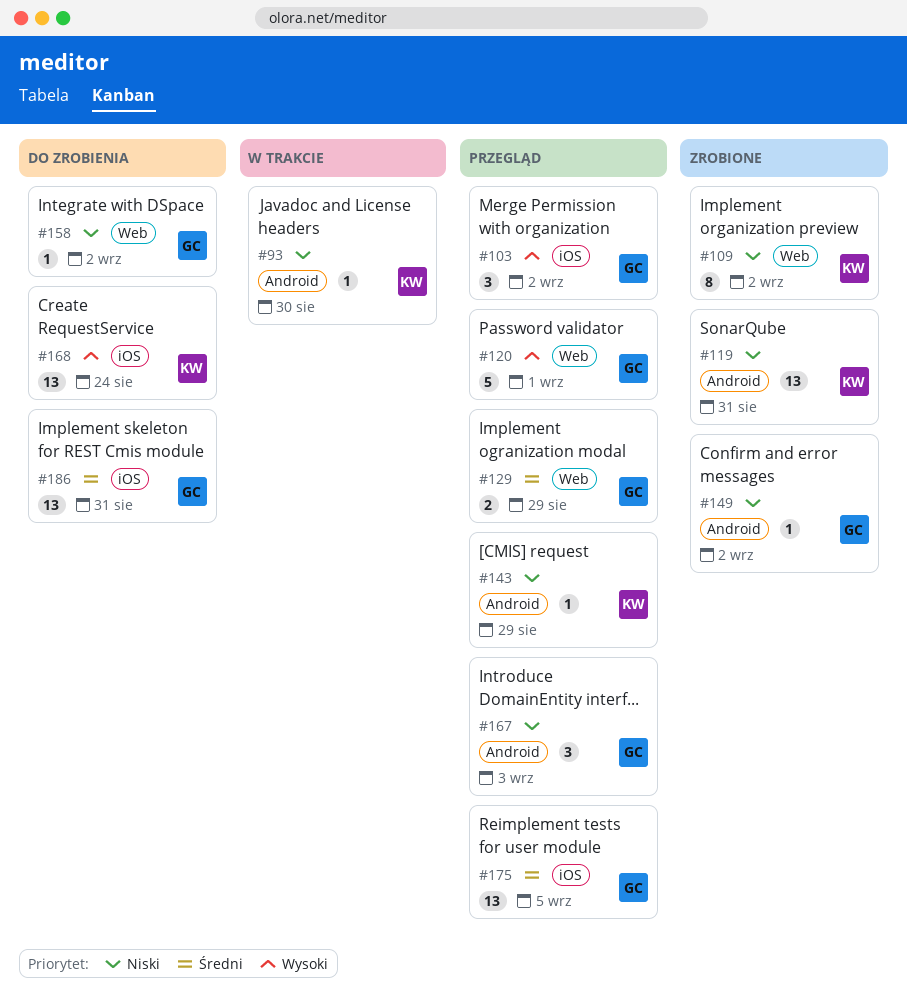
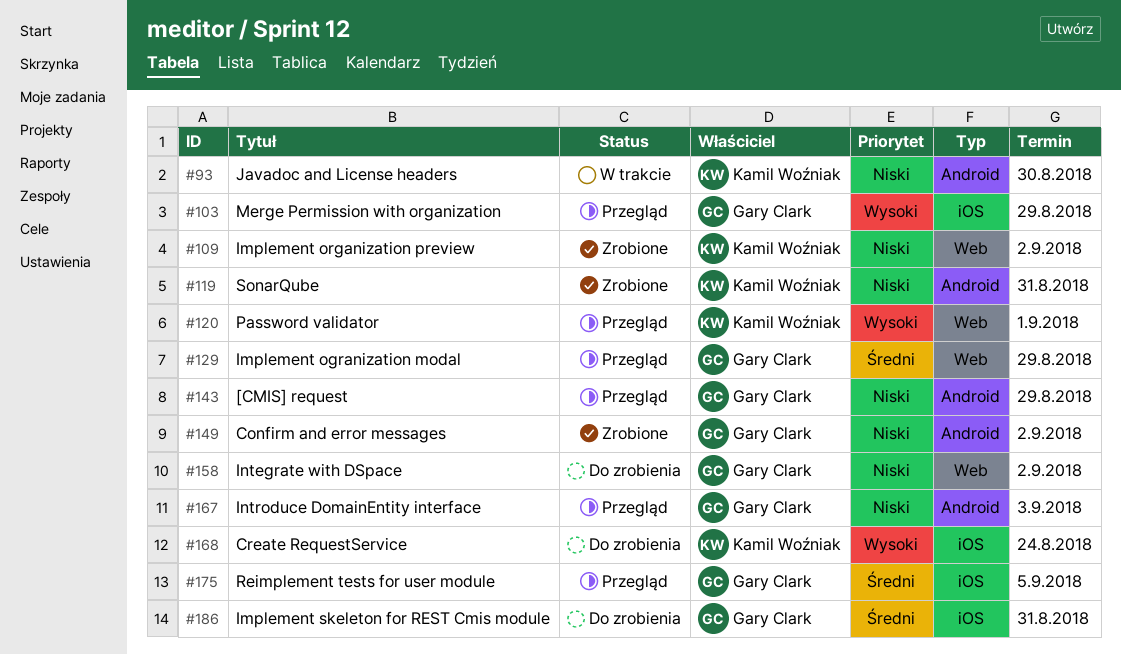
#103, due: Sep 2 -> Aug 29
#120, owner: Gary Clark -> Kamil Woźniak
#143, owner: Kamil Woźniak -> Gary Clark

